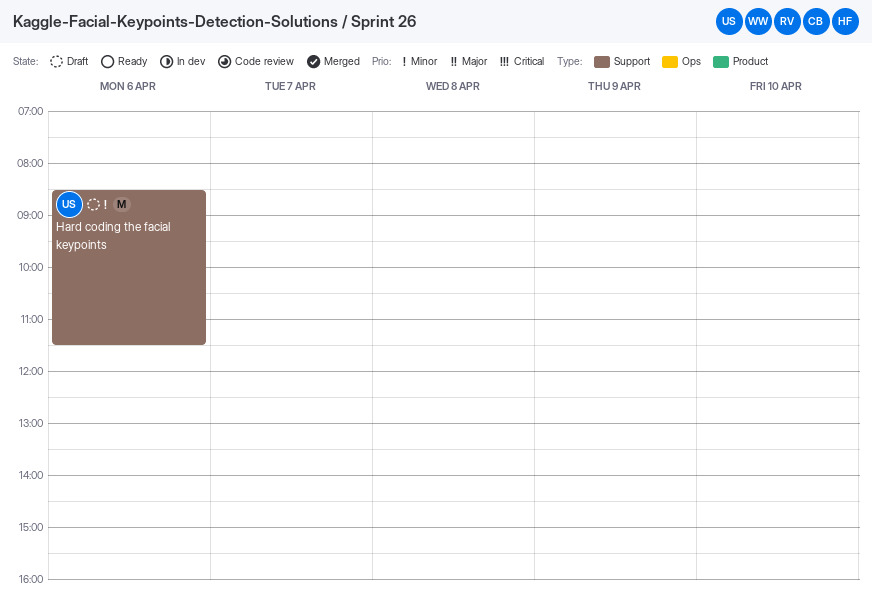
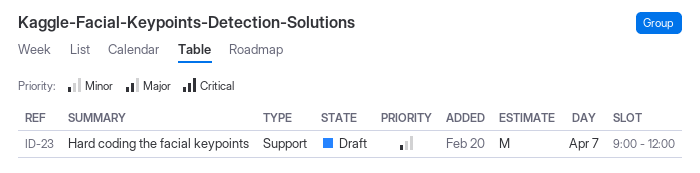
Hard coding the facial keypoints, day: Apr 6 -> Apr 7
Hard coding the facial keypoints, begins: 08:30 -> 09:00
Hard coding the facial keypoints, ends: 11:30 -> 12:00

